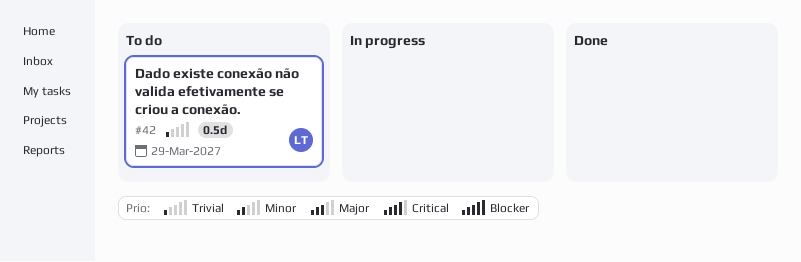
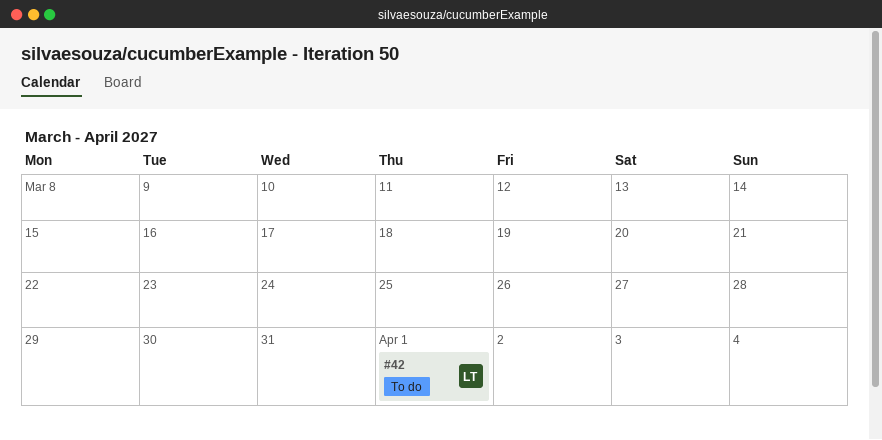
#42, due: Mar 29 -> Apr 1

